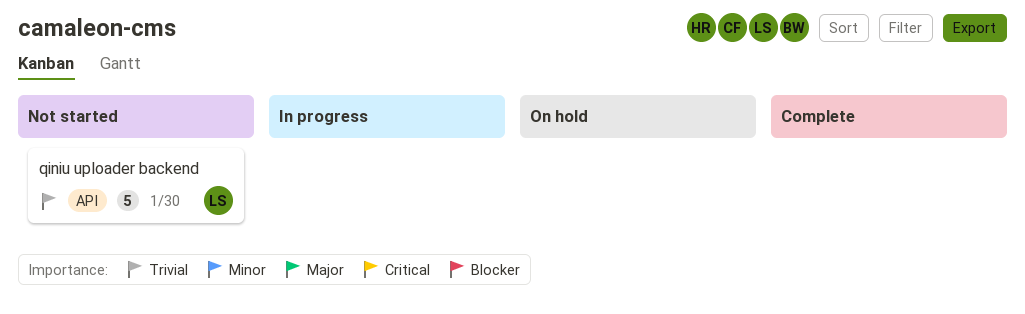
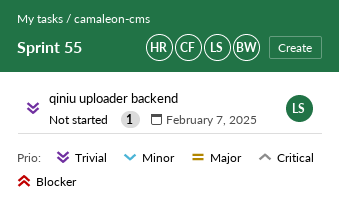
qiniu uploader backend, estimate: 5 -> 1
qiniu uploader backend, due: Jan 30 -> Feb 7

